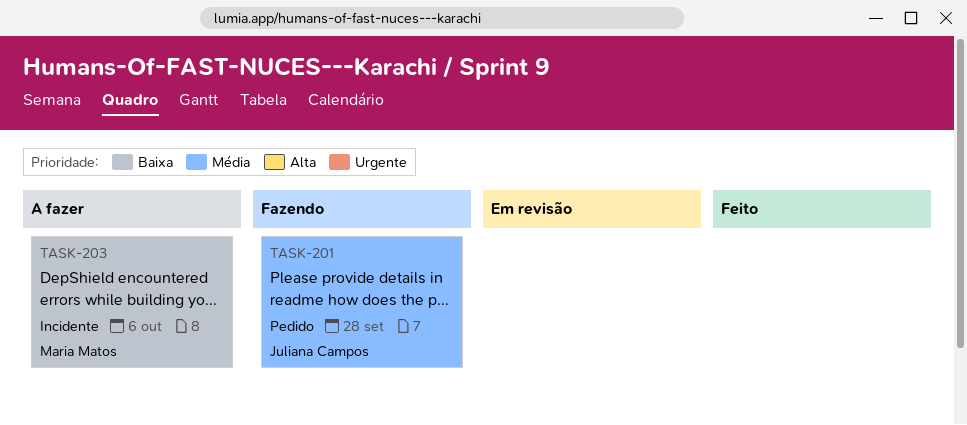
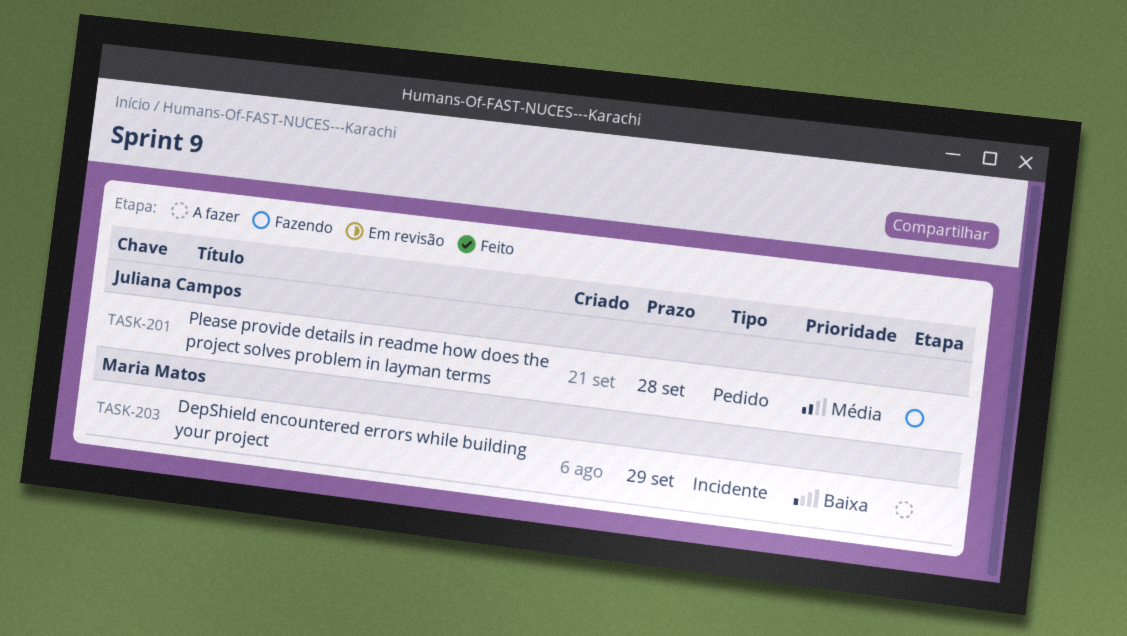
TASK-203, due: Oct 6 -> Sep 29

